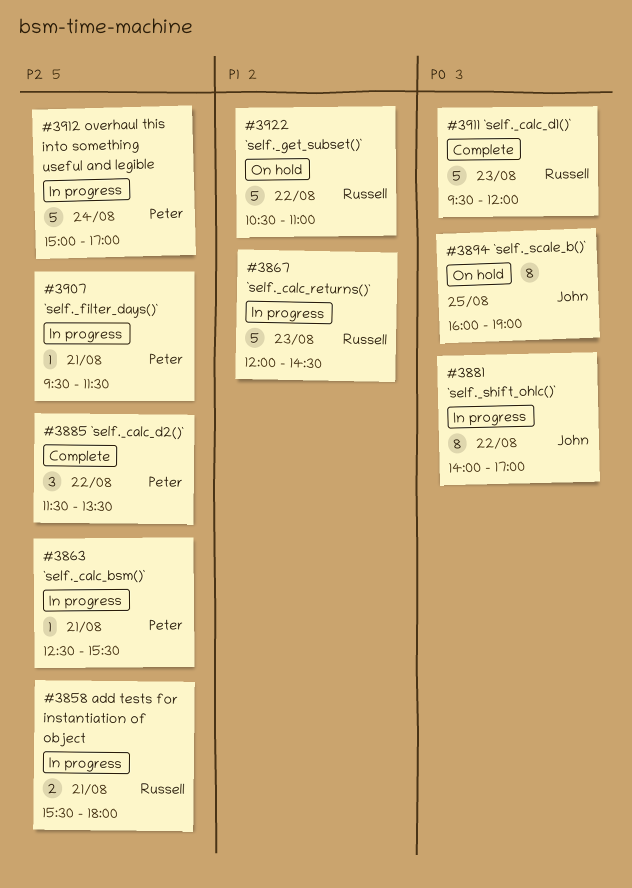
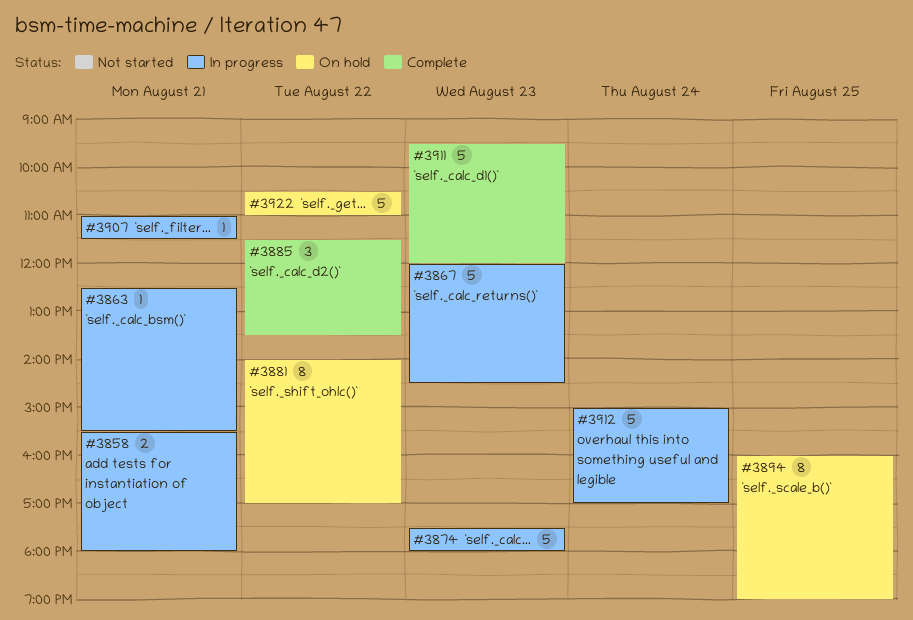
#3874: none -> present
#3881, status: In progress -> On hold
#3907, begins: 09:30 -> 11:00

